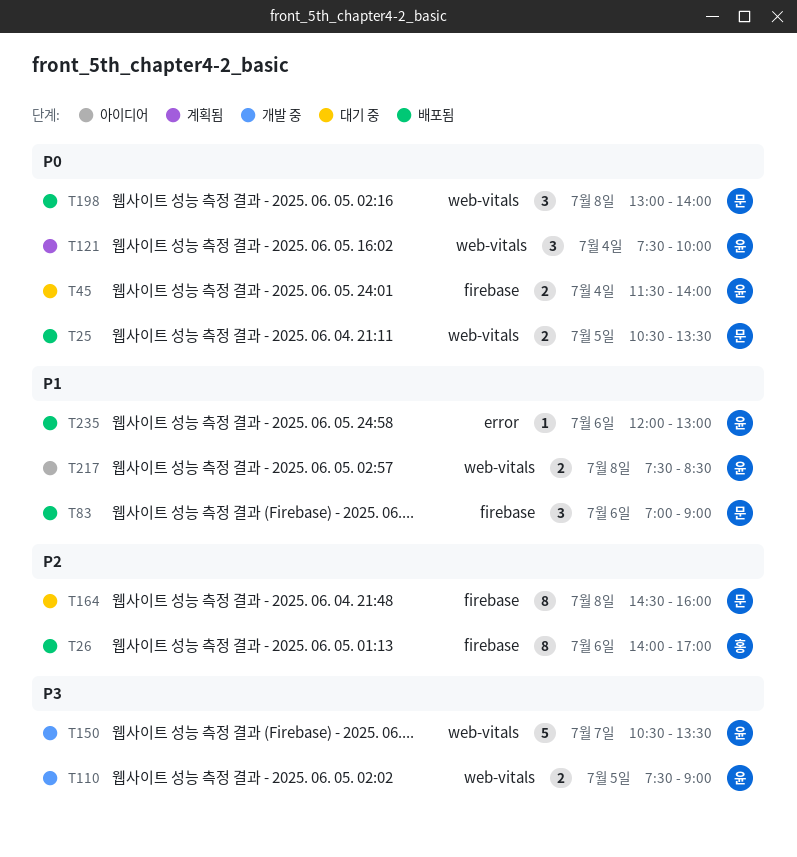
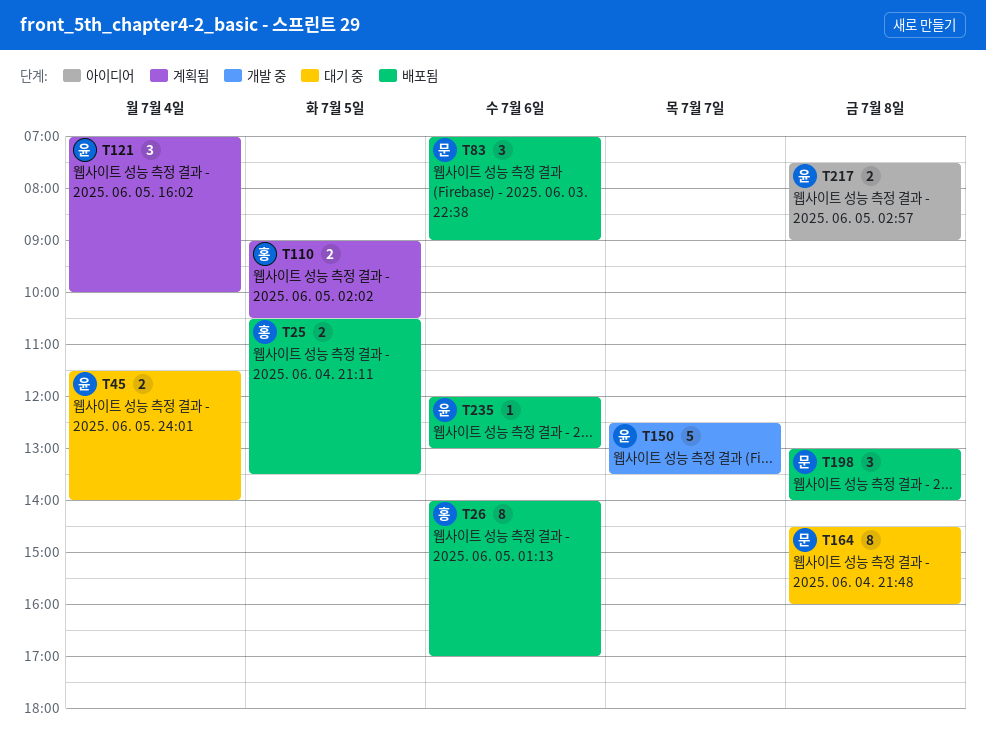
T25, owner: 문 -> 홍
T110, status: 개발 중 -> 계획됨
T110, owner: 윤 -> 홍
T110, begins: 07:30 -> 09:00
T110, ends: 09:00 -> 10:30
T121, begins: 07:30 -> 07:00
T150, begins: 10:30 -> 12:30
T217, ends: 08:30 -> 09:00

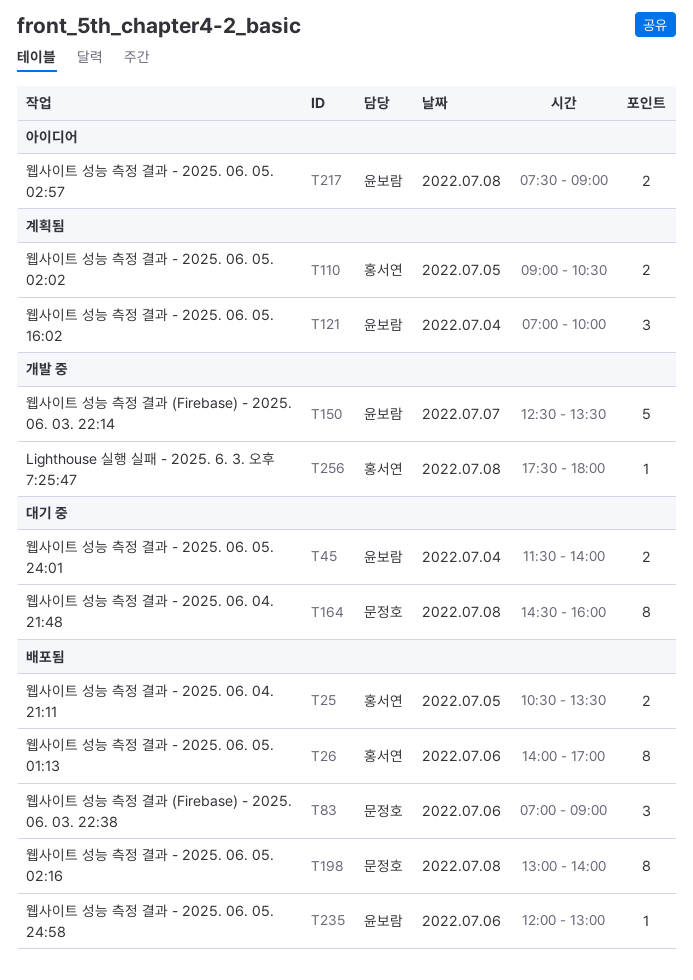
T198, estimate: 3 -> 8
T256: none -> present

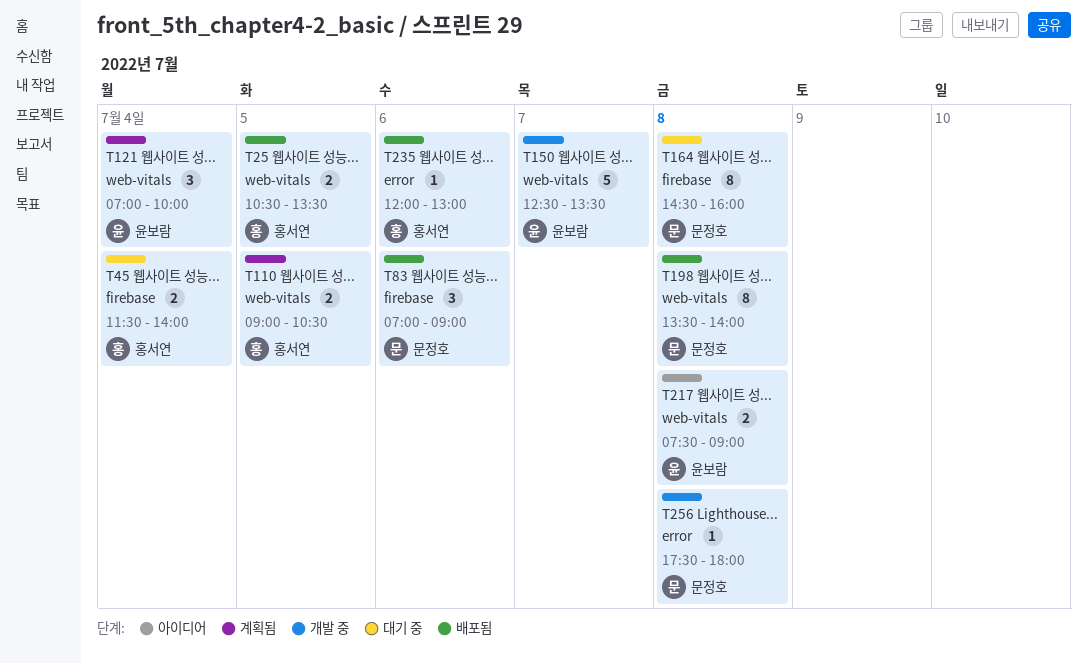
T26: present -> none
T45, owner: 윤보람 -> 홍서연
T198, begins: 13:00 -> 13:30
T235, owner: 윤보람 -> 홍서연
T256, owner: 홍서연 -> 문정호

